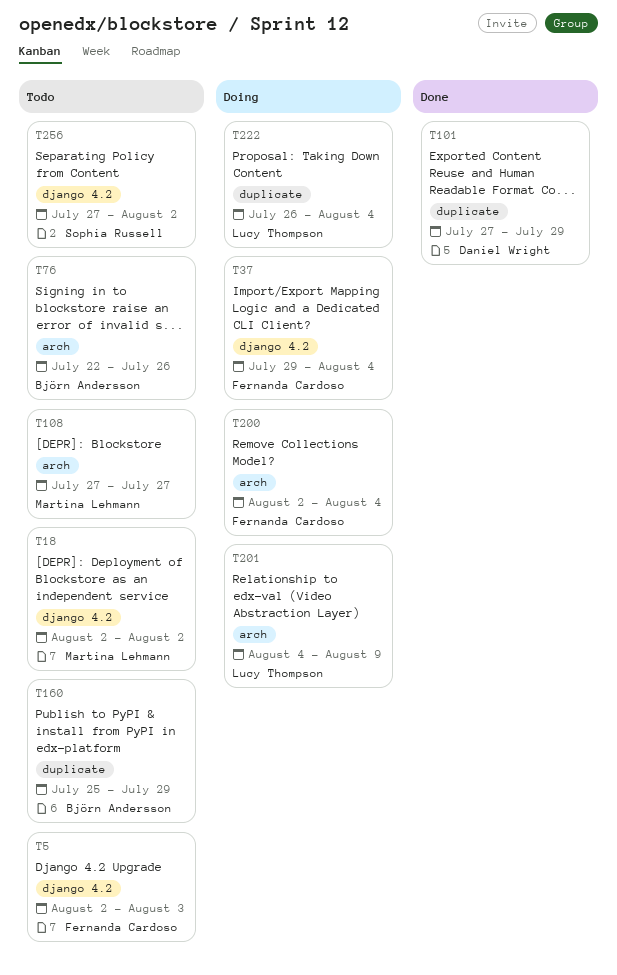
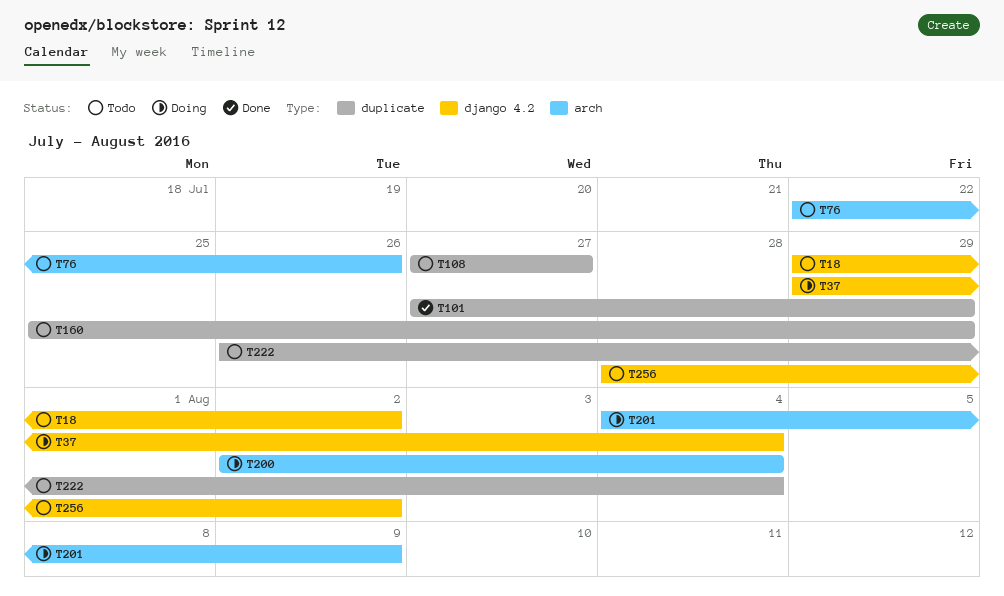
T5: present -> none
T18, start: Aug 2 -> Jul 29
T108, label: arch -> duplicate
T222, status: Doing -> Todo
T256, start: Jul 27 -> Jul 28

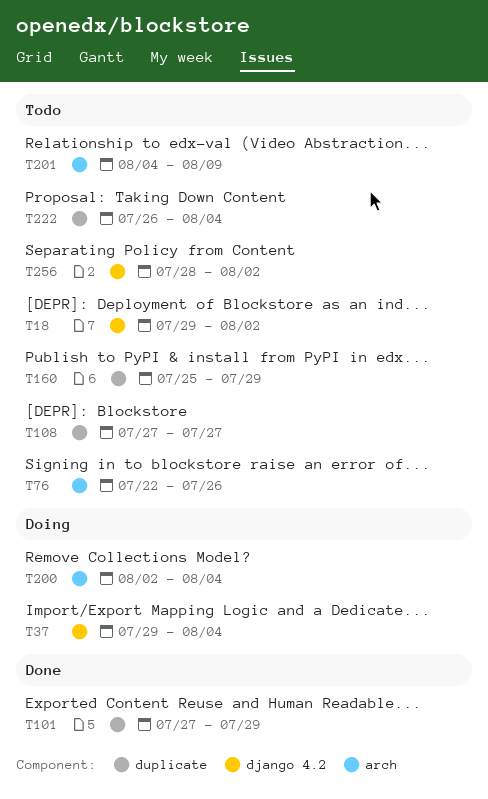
T201, status: Doing -> Todo

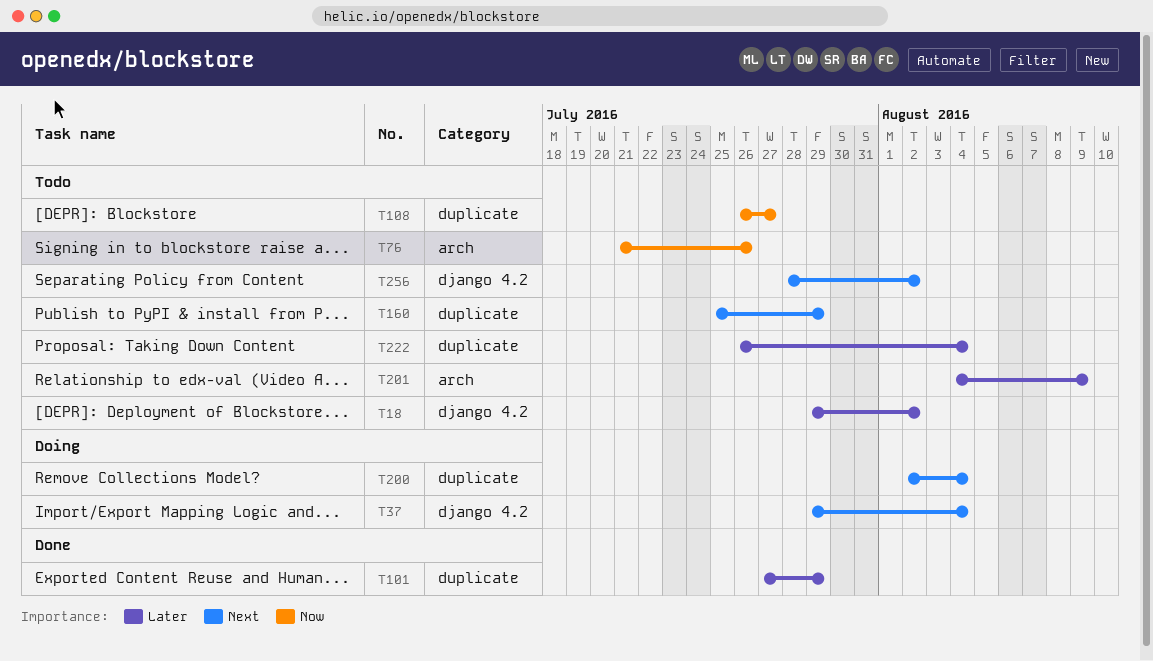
T76, start: Jul 22 -> Jul 21
T108, start: Jul 27 -> Jul 26
T200, label: arch -> duplicate

